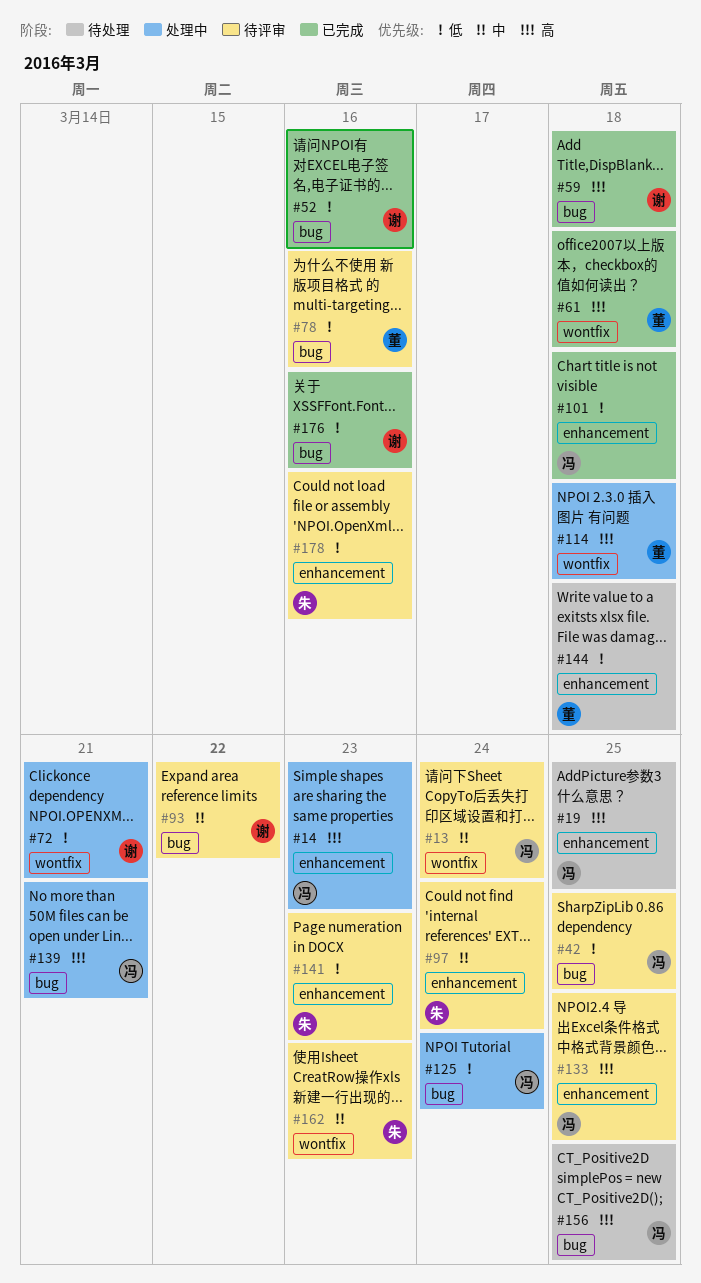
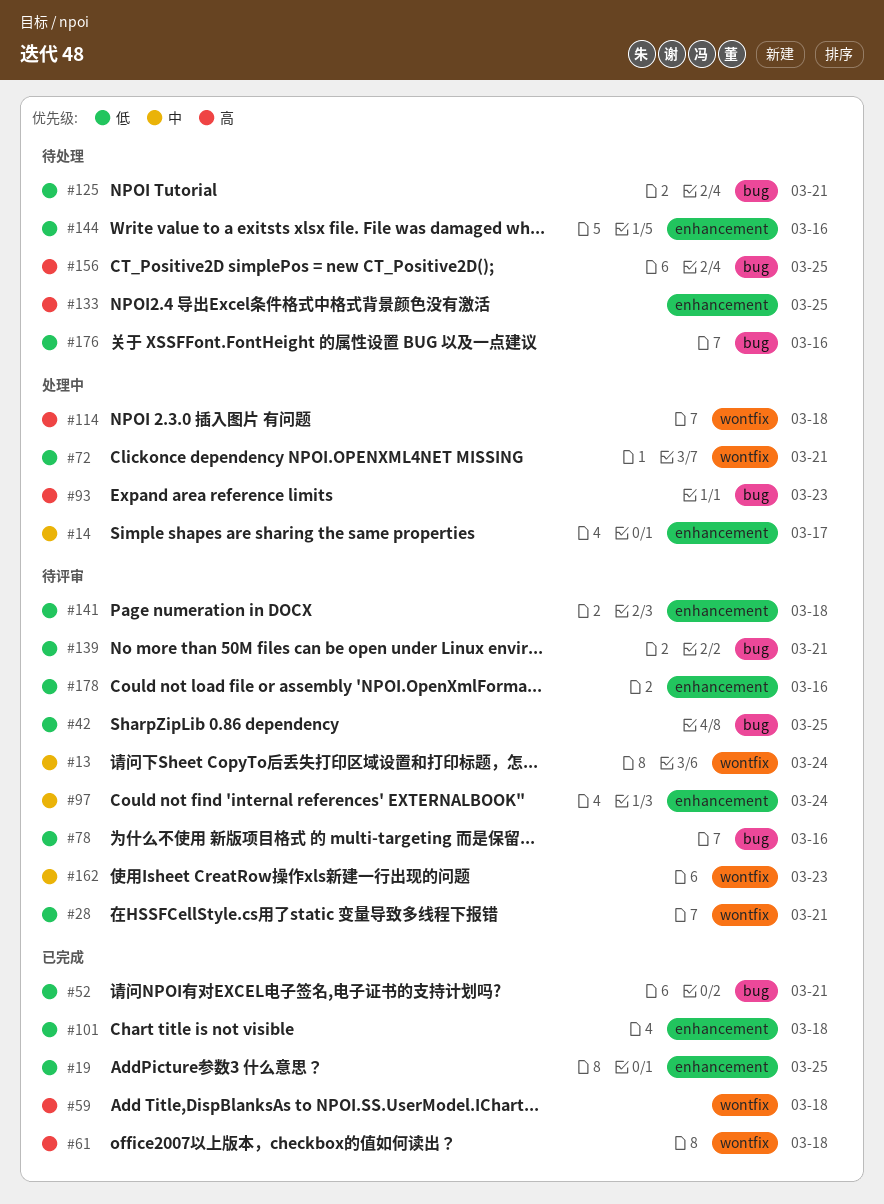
#14, priority: 高 -> 中
#14, due: Mar 23 -> Mar 17
#19, status: 待处理 -> 已完成
#19, priority: 高 -> 低
#28: none -> present
#52, due: Mar 16 -> Mar 21
#59, label: bug -> wontfix
#93, status: 待评审 -> 处理中
#93, priority: 中 -> 高
#93, due: Mar 22 -> Mar 23
#125, status: 处理中 -> 待处理
#125, due: Mar 24 -> Mar 21
#133, status: 待评审 -> 待处理
#139, status: 处理中 -> 待评审
#139, priority: 高 -> 低
#141, due: Mar 23 -> Mar 18
#144, due: Mar 18 -> Mar 16
#176, status: 已完成 -> 待处理

